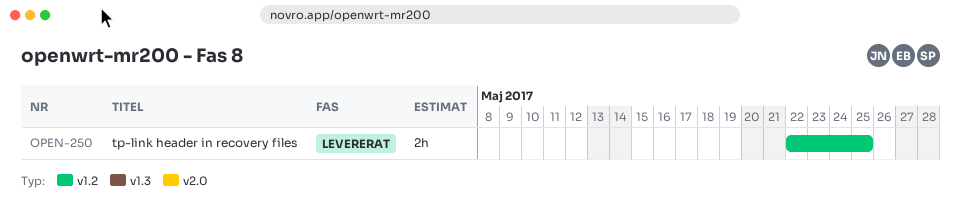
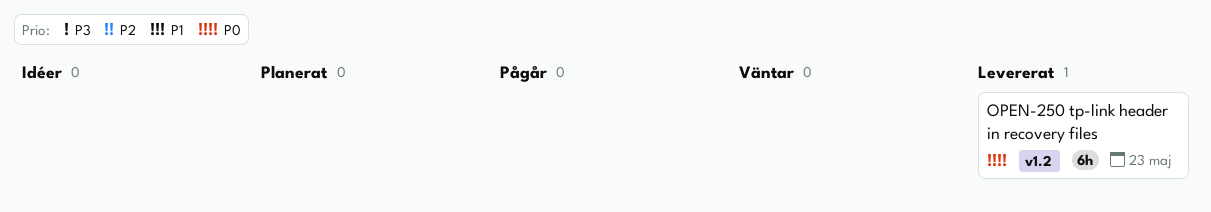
OPEN-250, estimate: 2h -> 6h
OPEN-250, due: May 25 -> May 23

